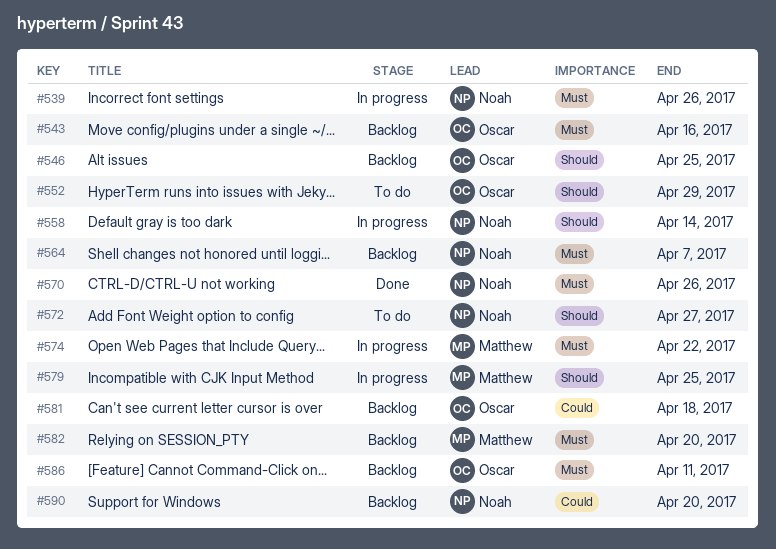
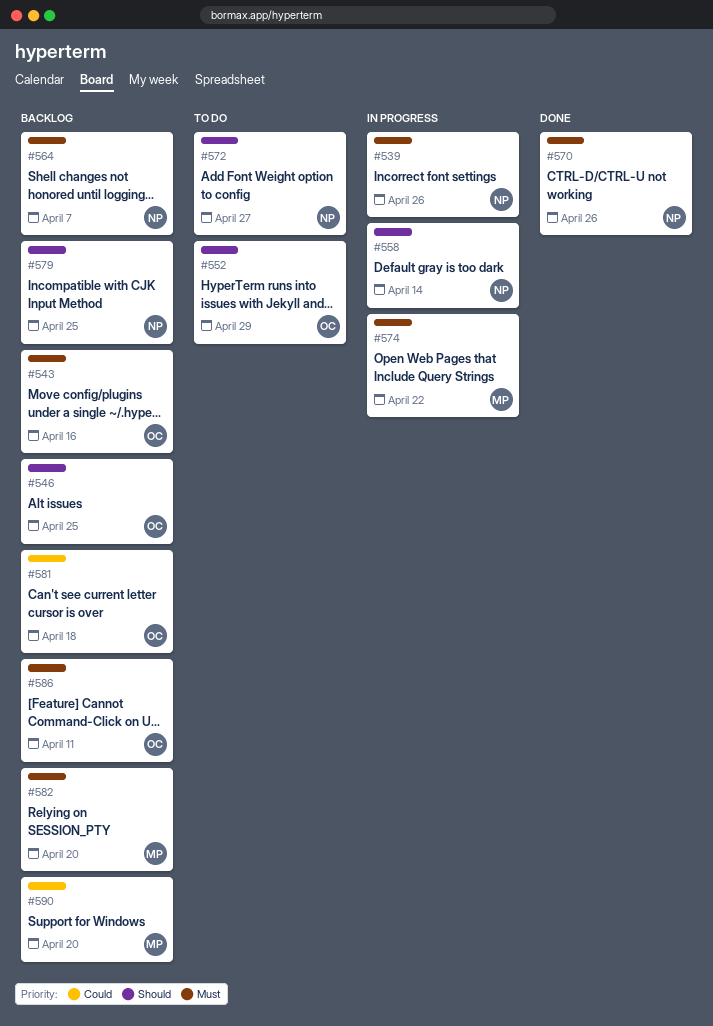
#579, status: In progress -> Backlog
#579, owner: Matthew -> Noah
#590, owner: Noah -> Matthew

